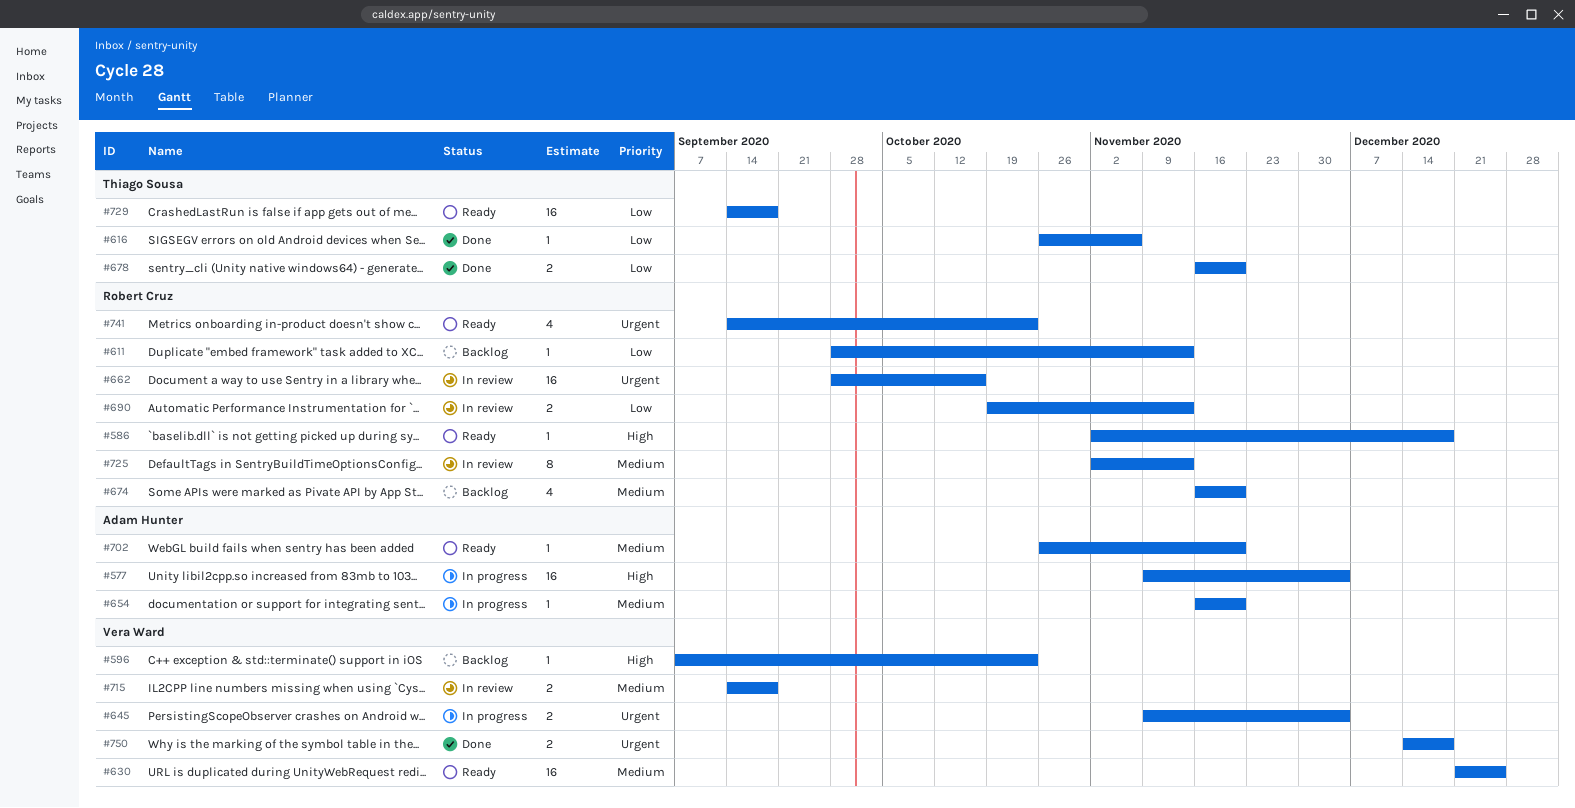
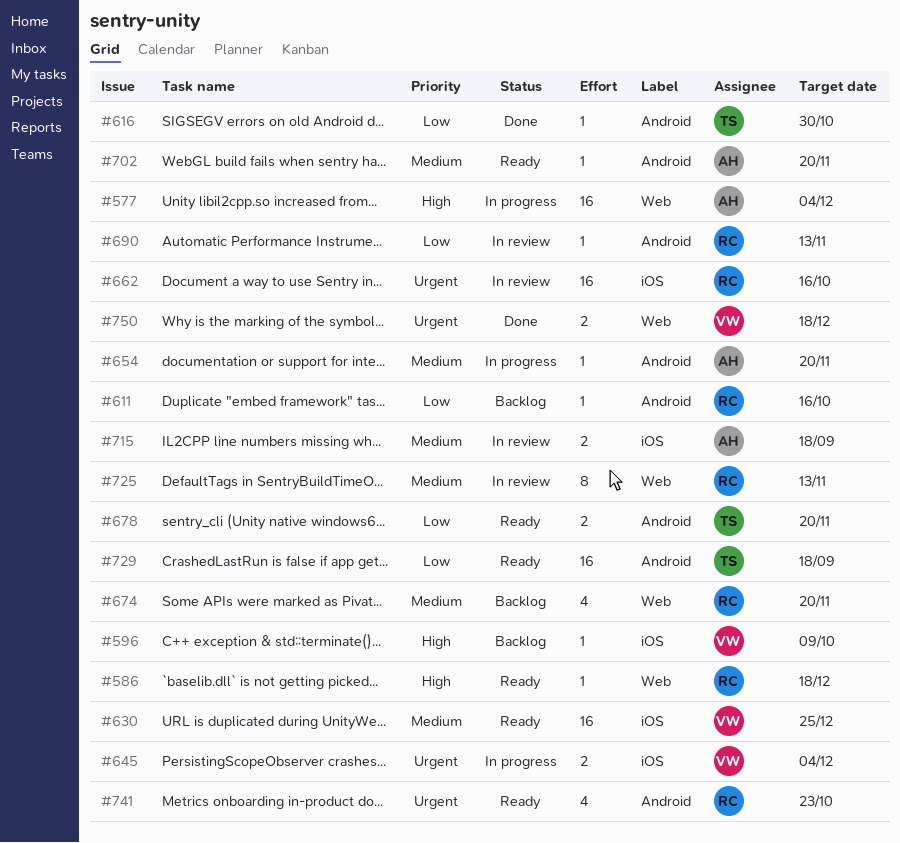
#596, due: Oct 23 -> Oct 9
#611, due: Nov 13 -> Oct 16
#616, due: Nov 6 -> Oct 30
#678, status: Done -> Ready
#690, estimate: 2 -> 1
#715, owner: Vera Ward -> Adam Hunter

